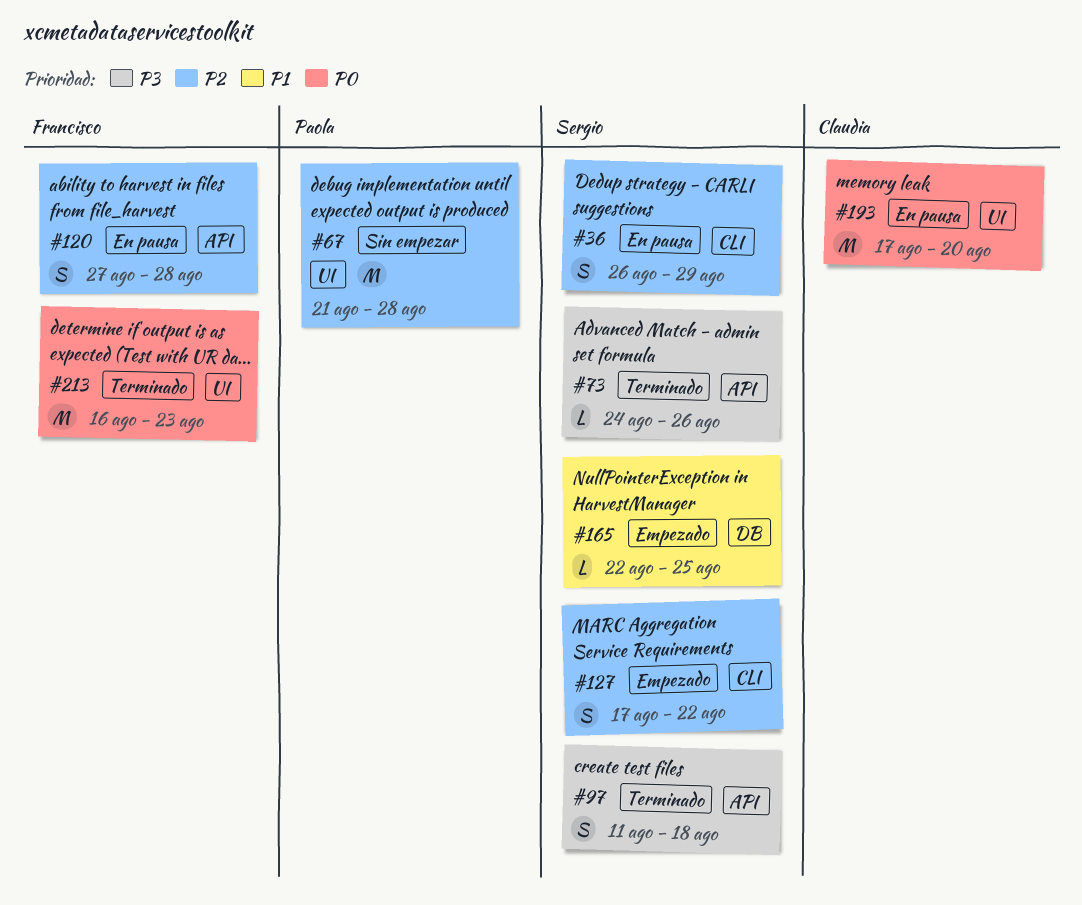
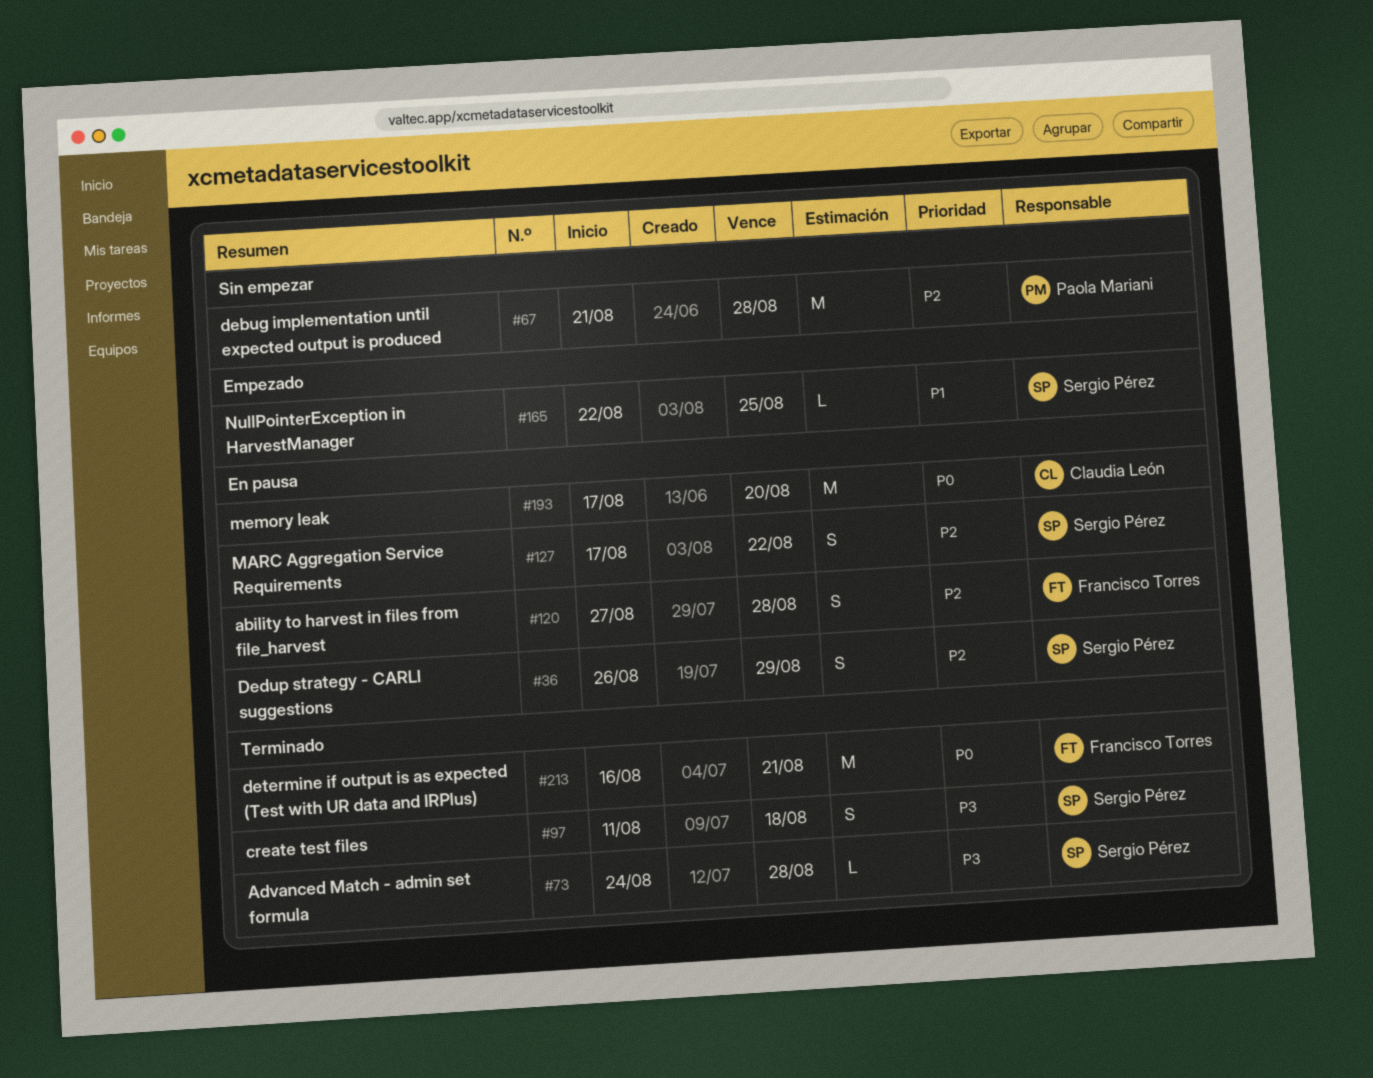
#73, due: Aug 26 -> Aug 28
#127, status: Empezado -> En pausa
#213, due: Aug 23 -> Aug 21

